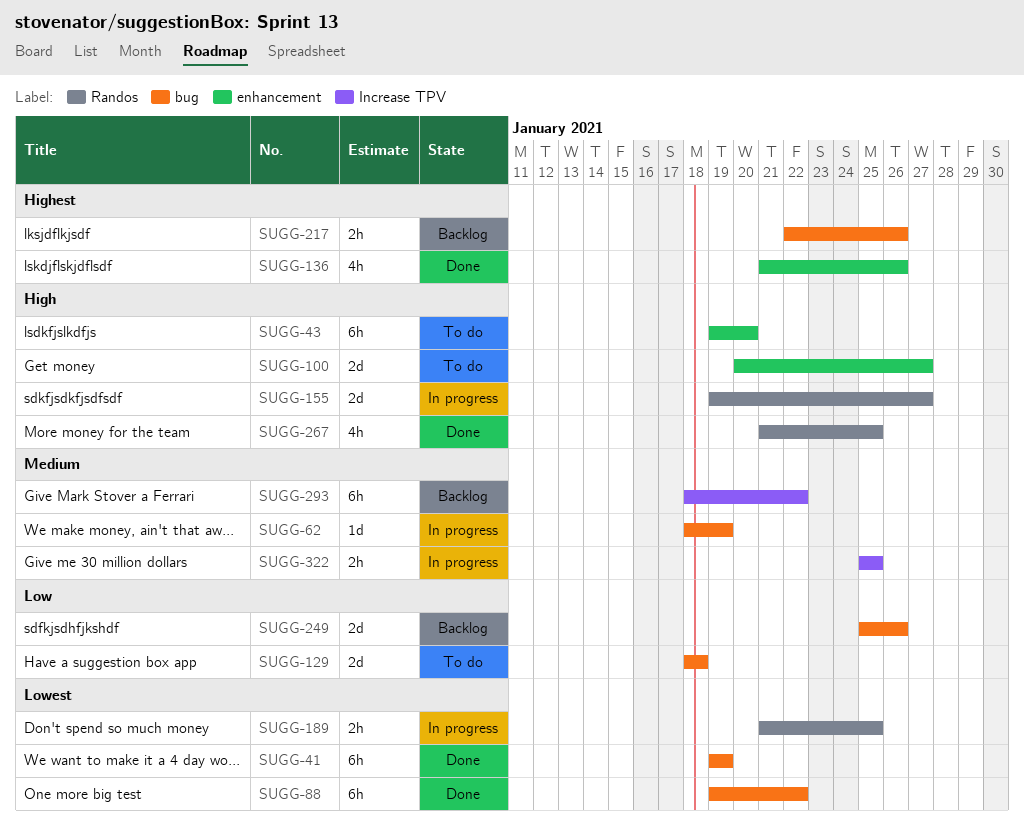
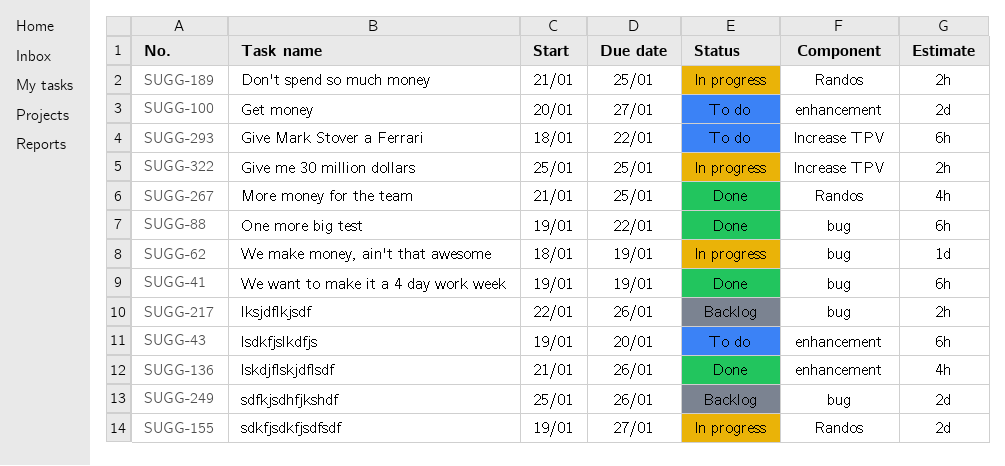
SUGG-129: present -> none
SUGG-293, status: Backlog -> To do

